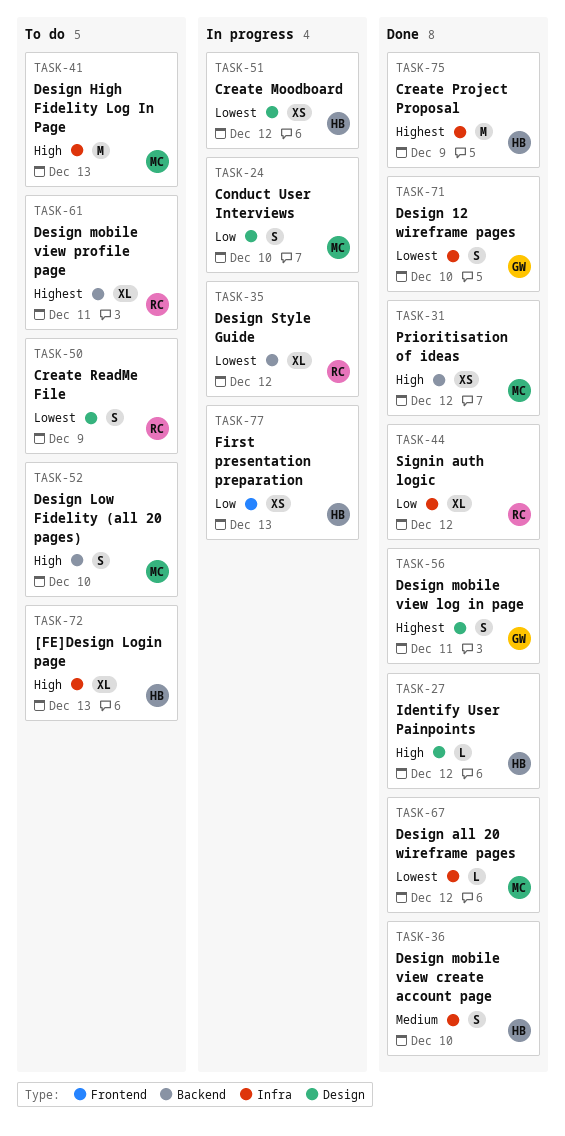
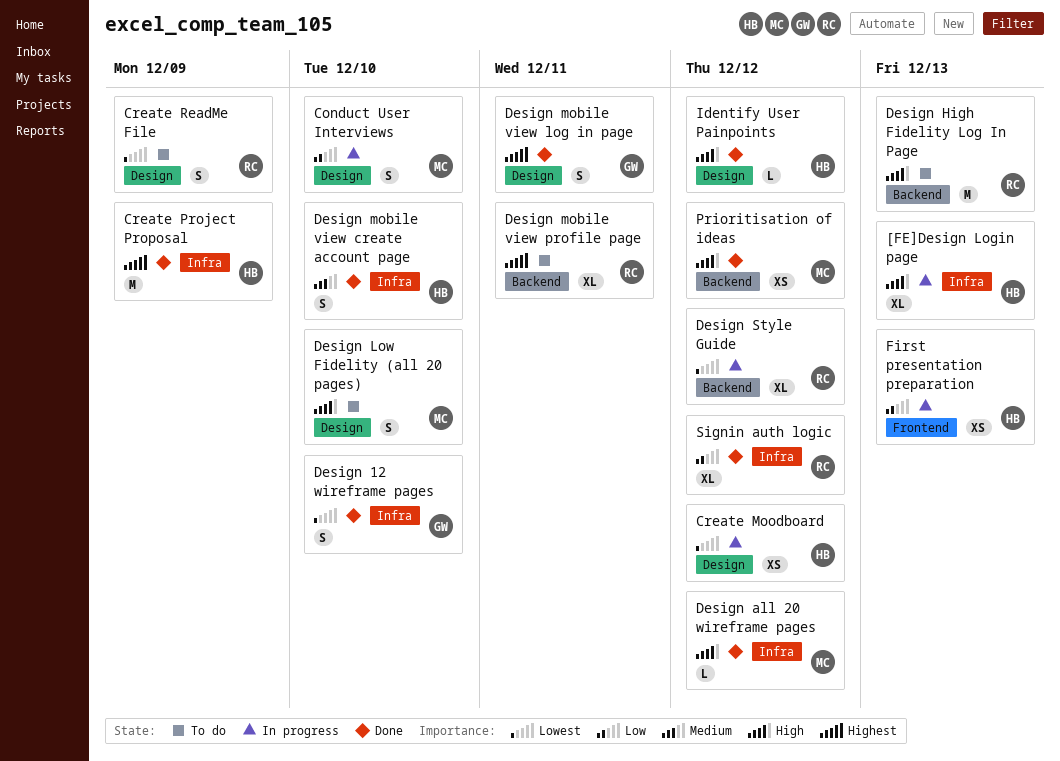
[FE]Design Login page, status: To do -> In progress
Design all 20 wireframe pages, priority: Lowest -> High
Design High Fidelity Log In Page, owner: MC -> RC
Design High Fidelity Log In Page, label: Infra -> Backend
Design Low Fidelity (all 20 pages), label: Backend -> Design

